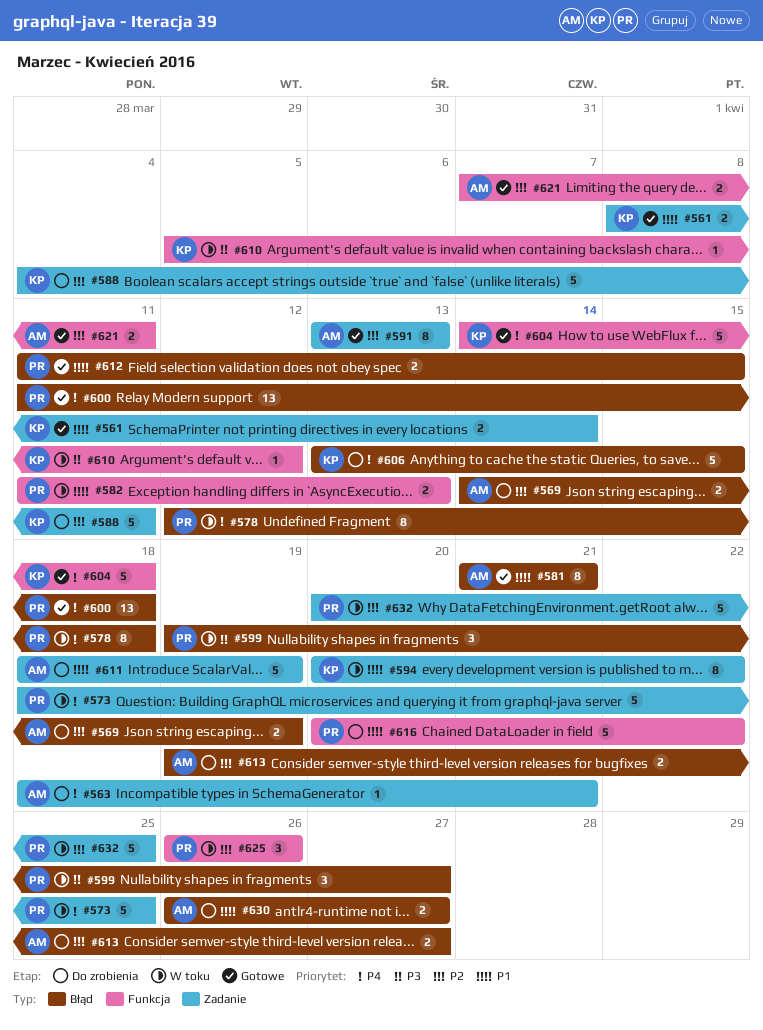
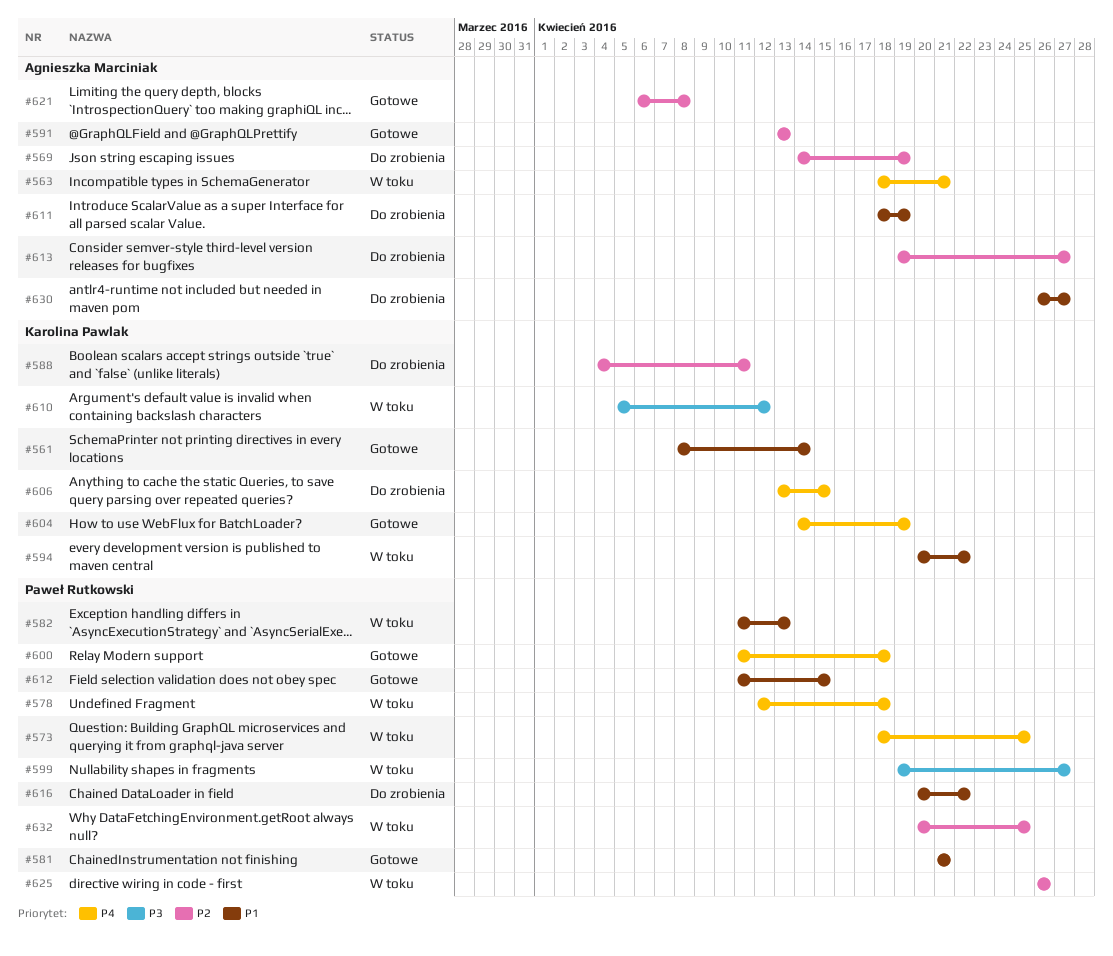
#563, status: Do zrobienia -> W toku
#581, owner: Agnieszka Marciniak -> Paweł Rutkowski
#604, due: Apr 18 -> Apr 19
#621, start: Apr 7 -> Apr 6
#621, due: Apr 11 -> Apr 8

